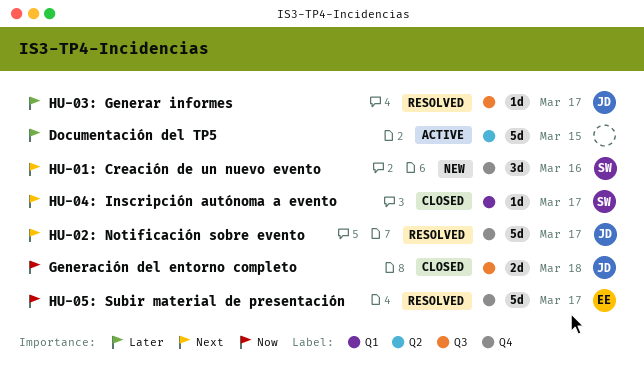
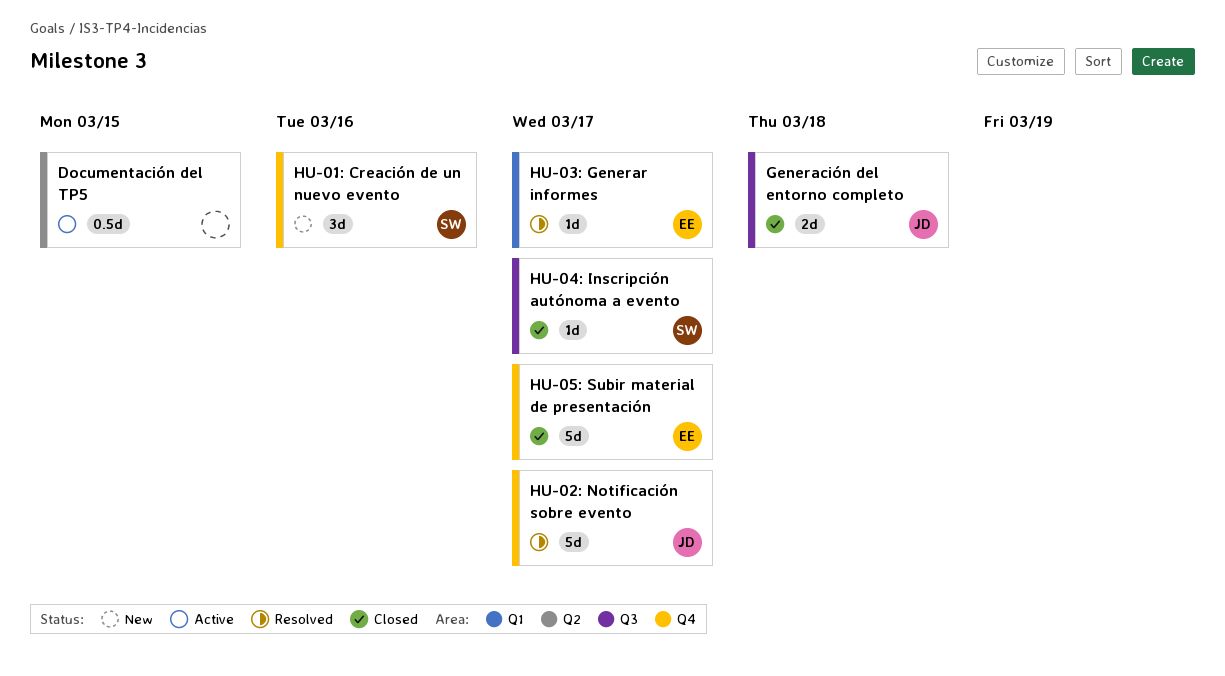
Documentación del TP5, estimate: 5d -> 0.5d
HU-03: Generar informes, owner: JD -> EE
HU-03: Generar informes, label: Q3 -> Q1
HU-04: Inscripción autónoma a evento, label: Q1 -> Q3
HU-05: Subir material de presentación, status: Resolved -> Closed

